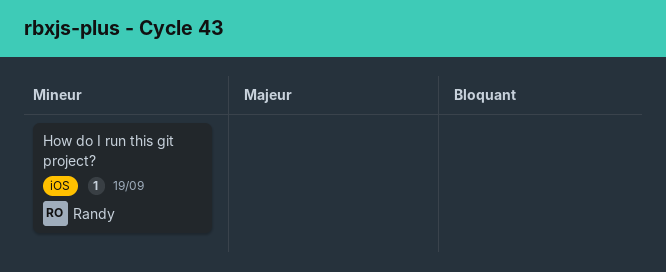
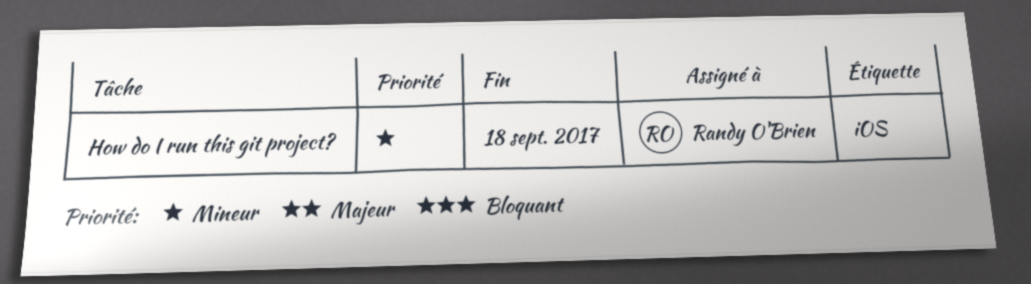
How do I run this git project?, due: Sep 19 -> Sep 18

